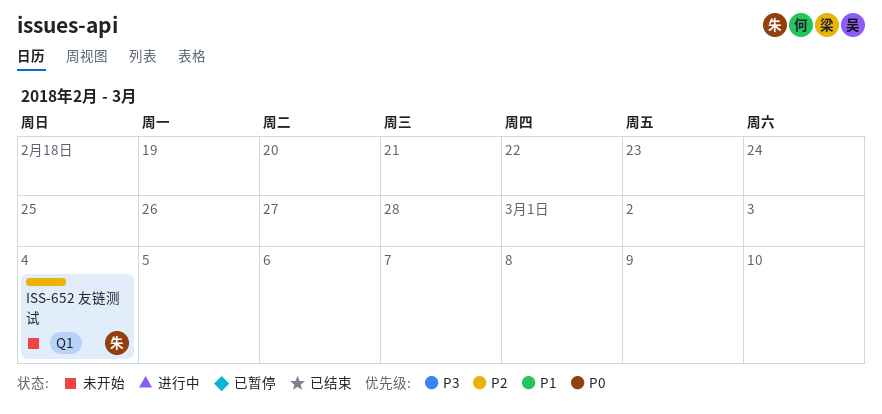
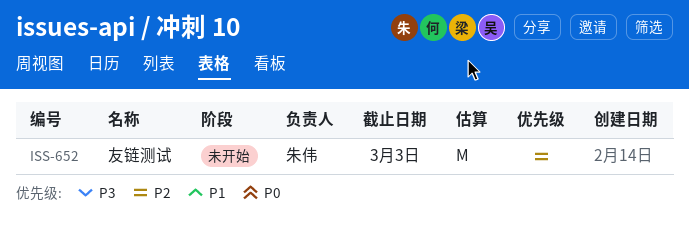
ISS-652, due: Mar 4 -> Mar 3

